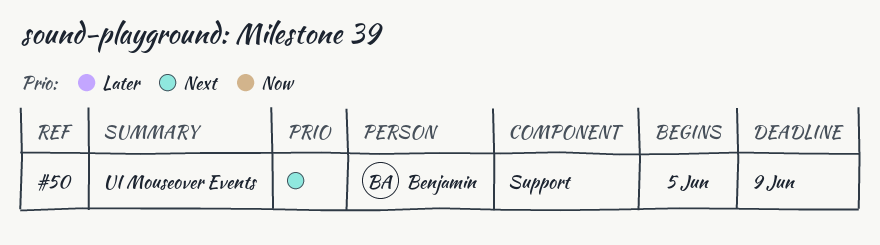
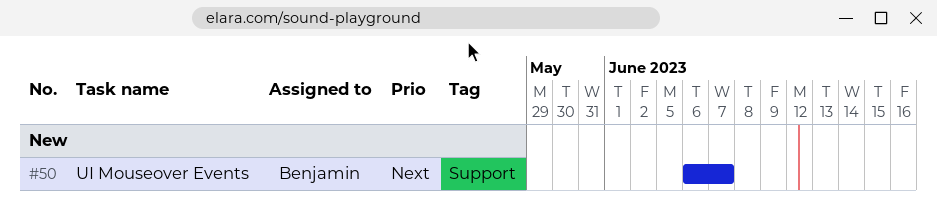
#50, start: Jun 5 -> Jun 6
#50, due: Jun 9 -> Jun 7

